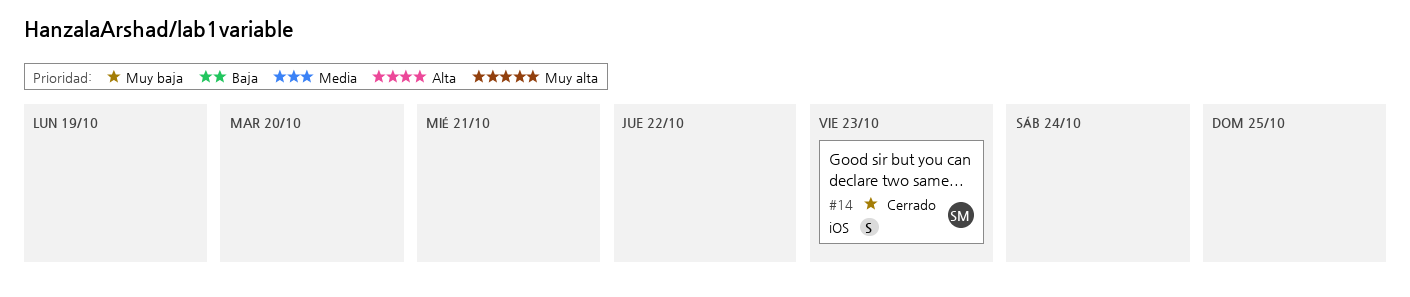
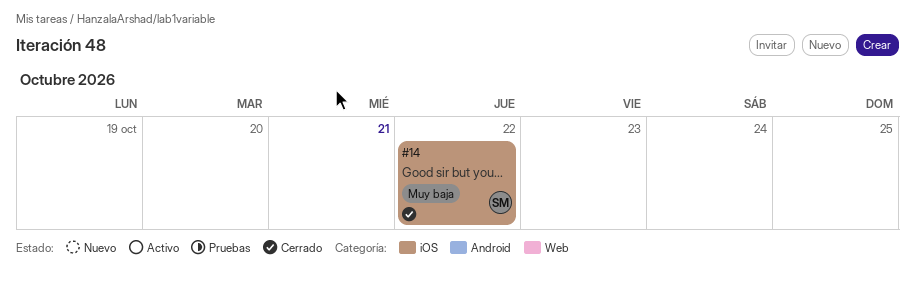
#14, due: Oct 23 -> Oct 22

